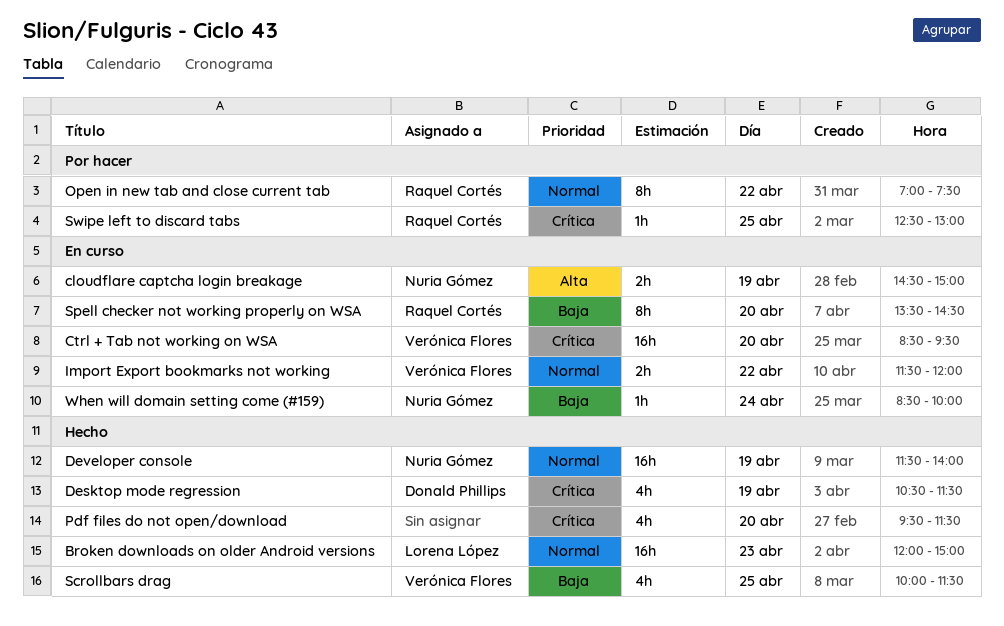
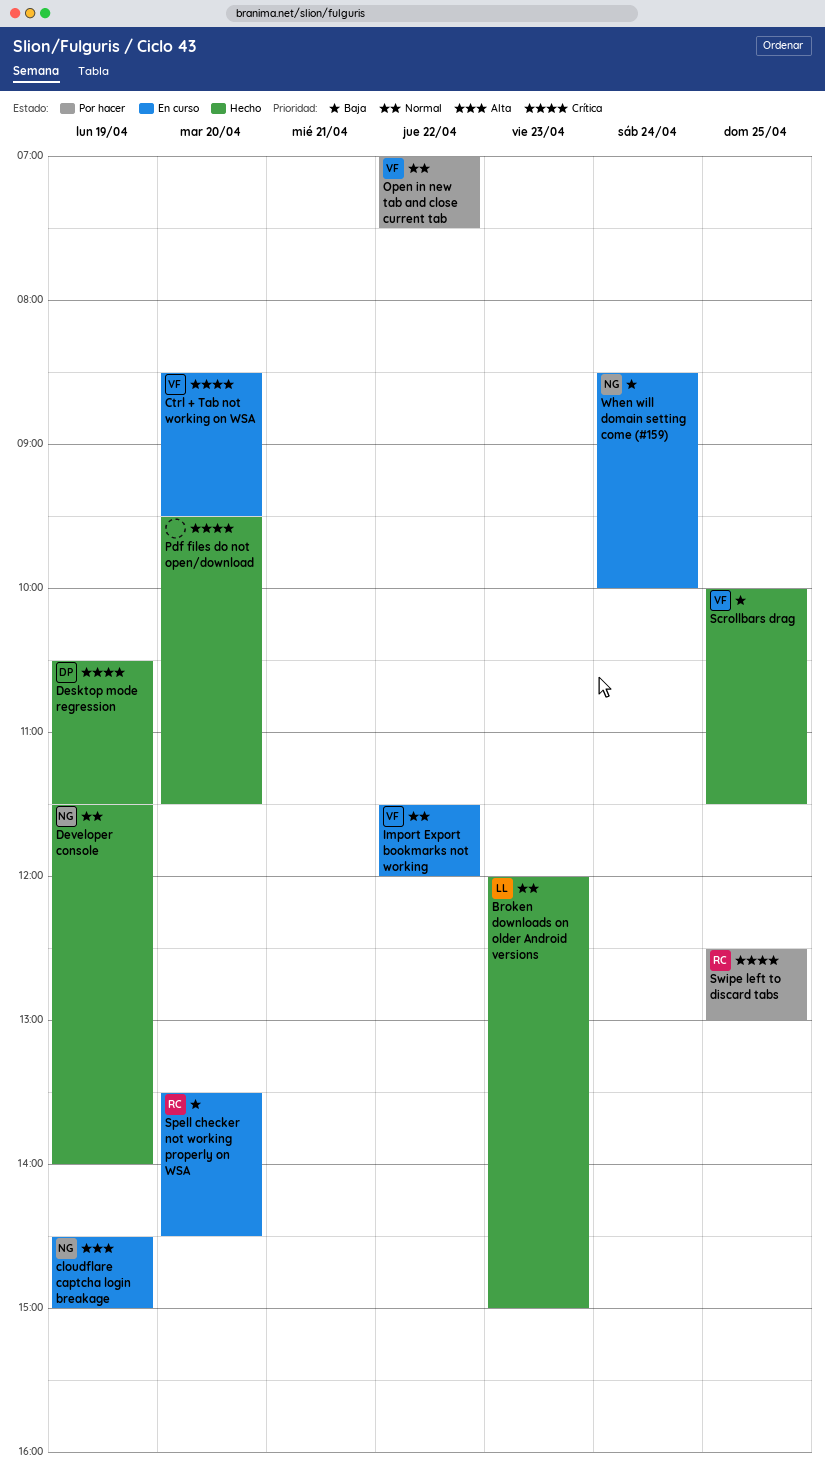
Open in new tab and close current tab, owner: Raquel Cortés -> Verónica Flores

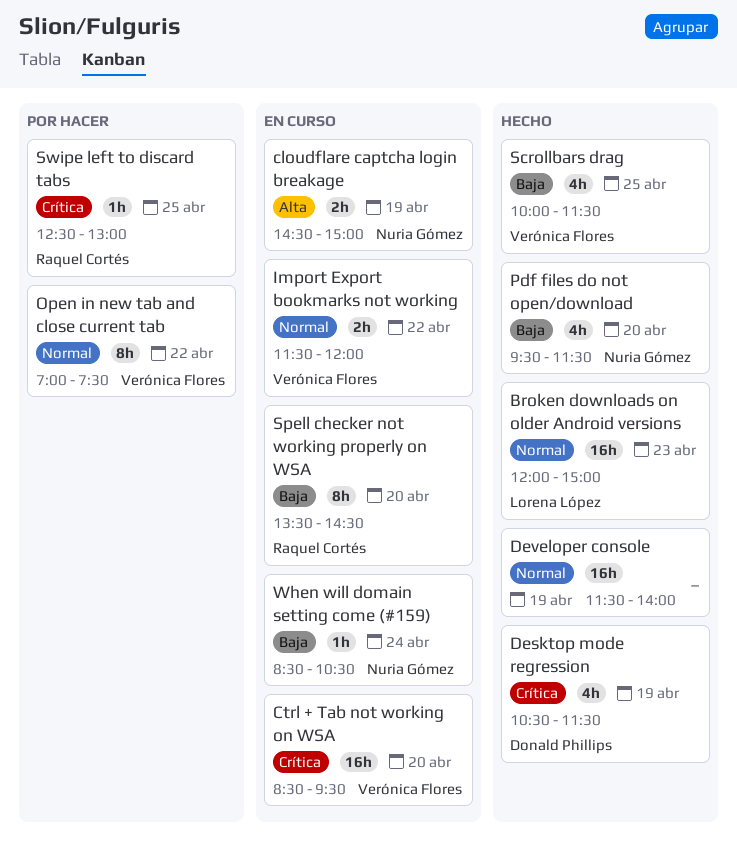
Developer console, owner: Nuria Gómez -> none
Pdf files do not open/download, owner: none -> Nuria Gómez
Pdf files do not open/download, priority: Crítica -> Baja
When will domain setting come (#159), ends: 10:00 -> 10:30

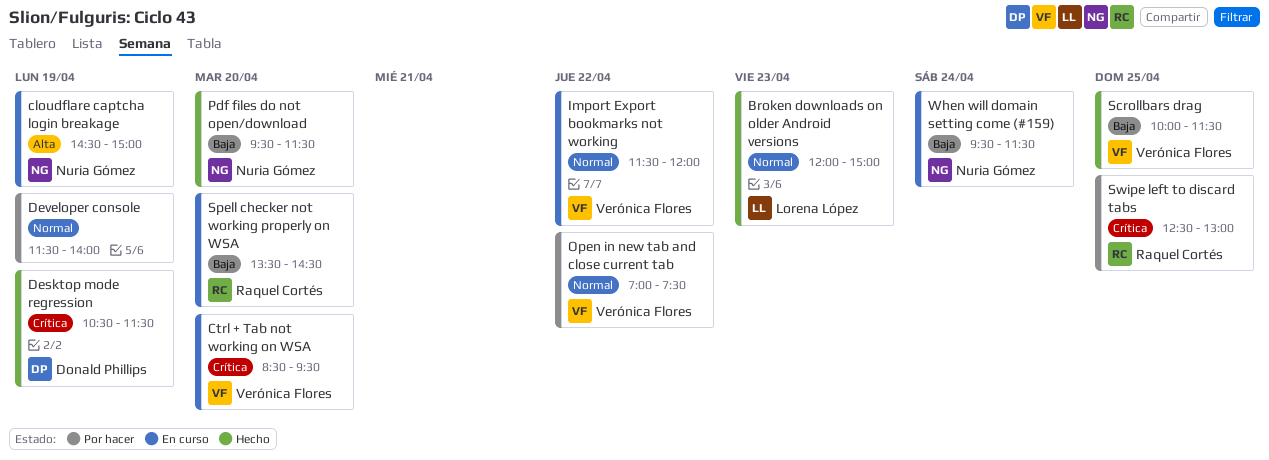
Developer console, status: Hecho -> Por hacer
When will domain setting come (#159), begins: 08:30 -> 09:30
When will domain setting come (#159), ends: 10:30 -> 11:30

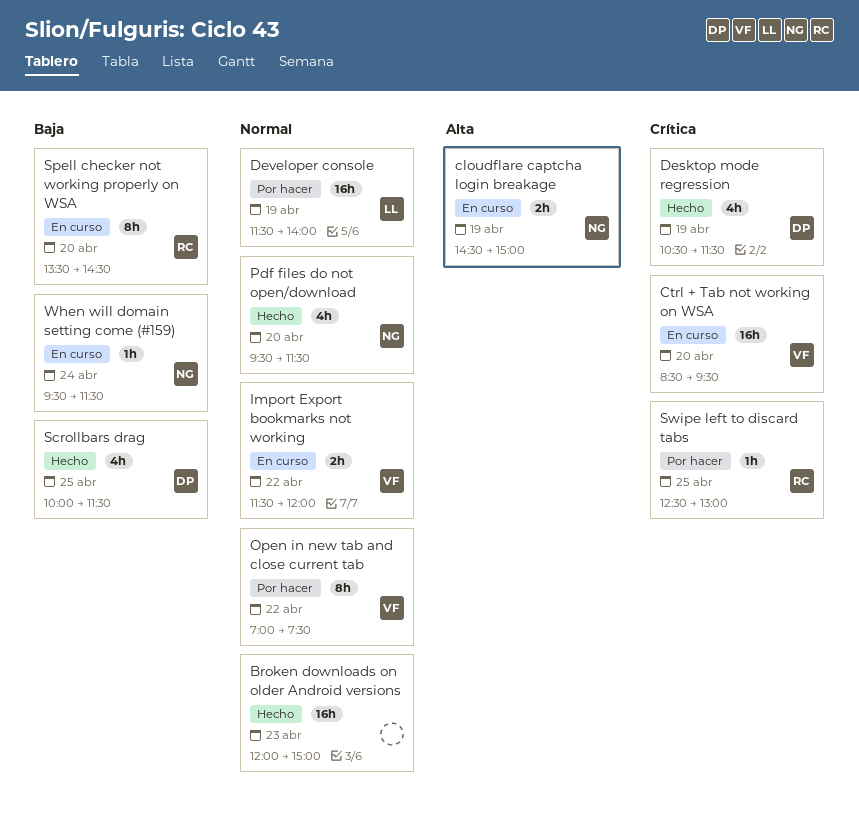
Broken downloads on older Android versions, owner: Lorena López -> none
Developer console, owner: none -> Lorena López
Pdf files do not open/download, priority: Baja -> Normal
Scrollbars drag, owner: Verónica Flores -> Donald Phillips

